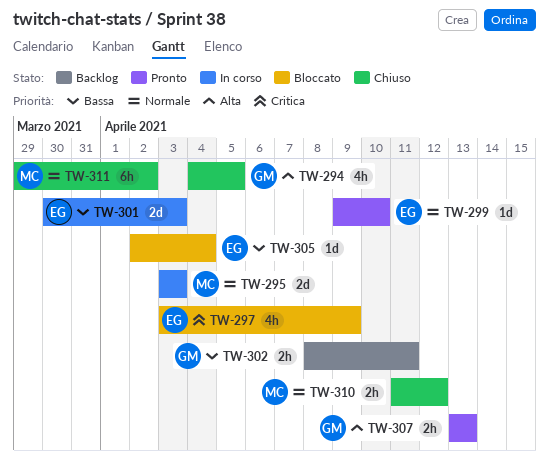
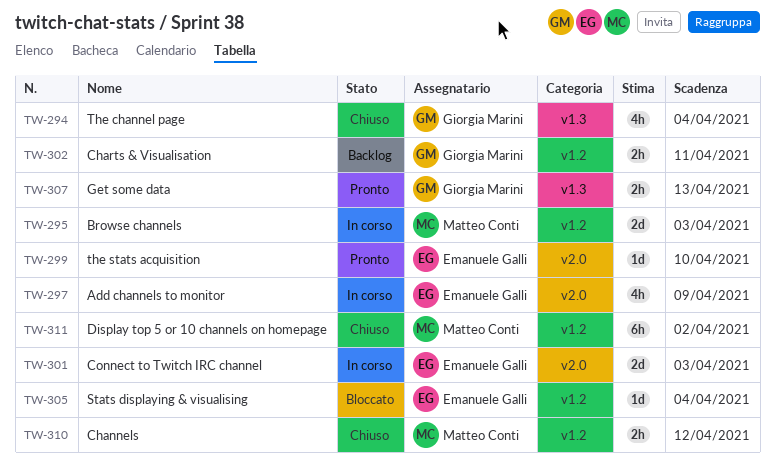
TW-294, due: Apr 5 -> Apr 4
TW-297, status: Bloccato -> In corso

